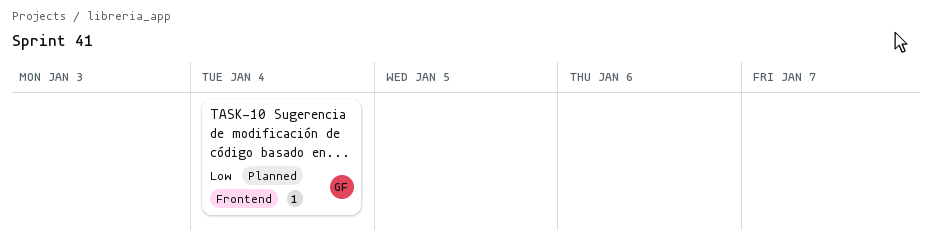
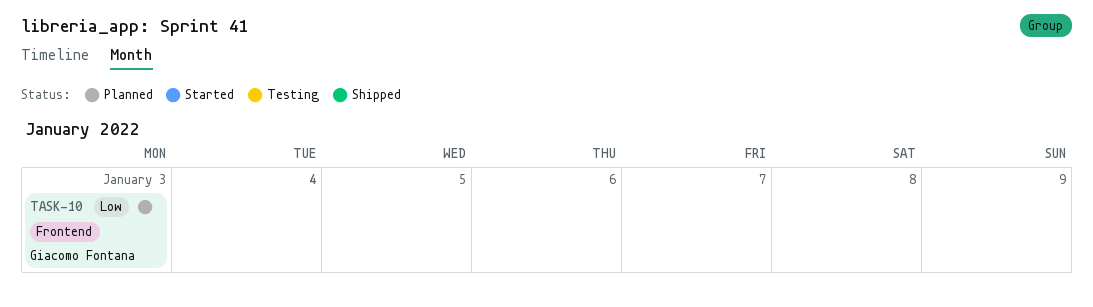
TASK-10, due: Jan 4 -> Jan 3

